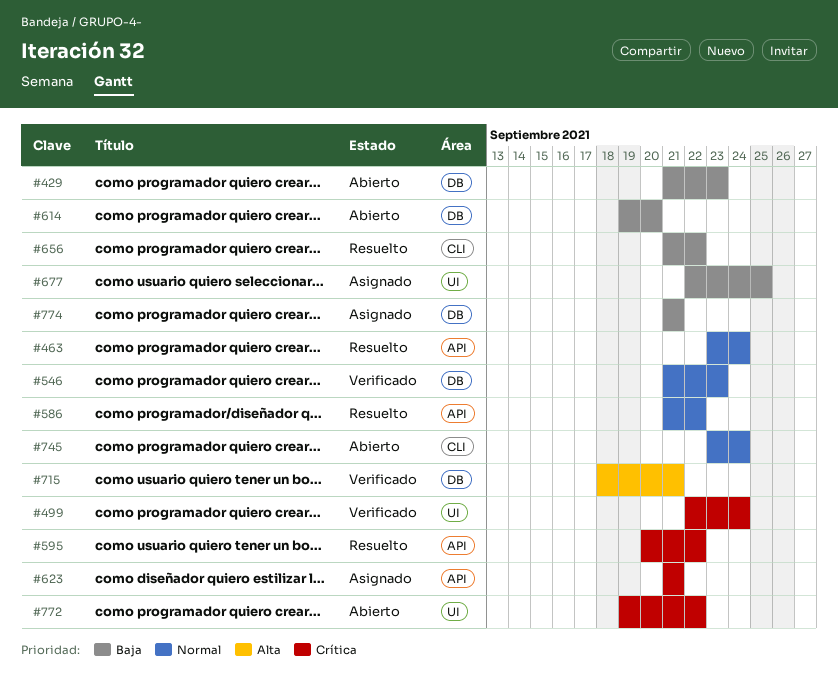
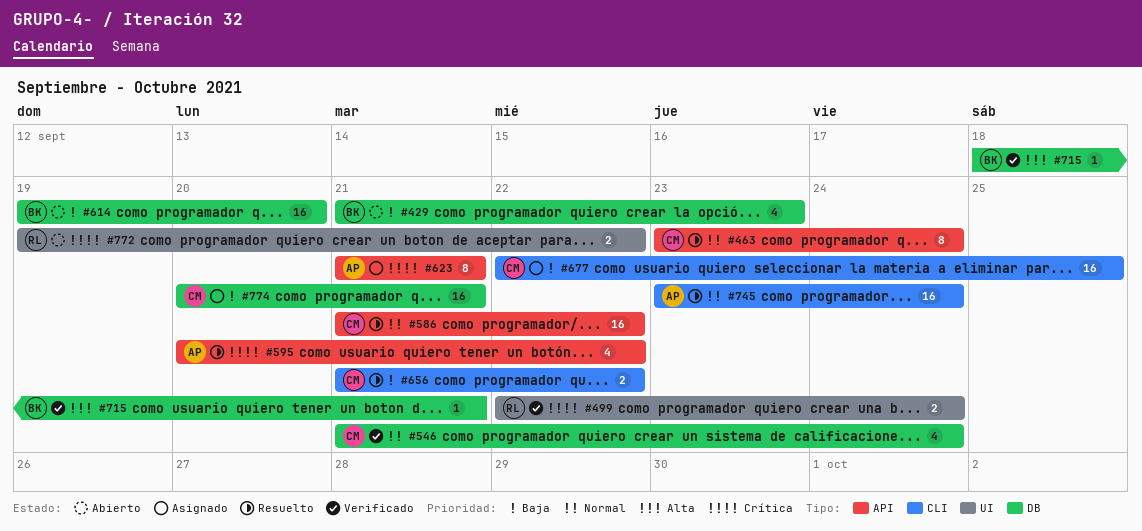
#546, due: Sep 23 -> Sep 24
#677, label: UI -> CLI
#745, status: Abierto -> Resuelto
#774, start: Sep 21 -> Sep 20

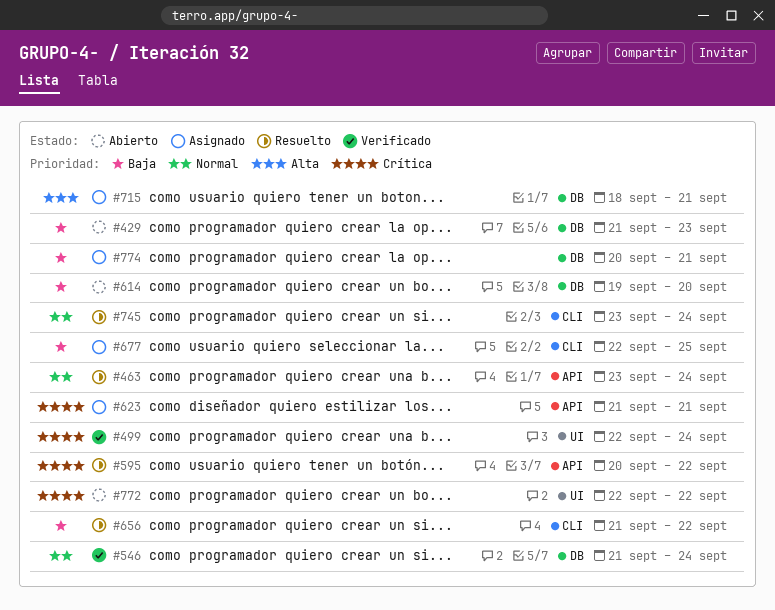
#586: present -> none
#715, status: Verificado -> Asignado
#772, start: Sep 19 -> Sep 22

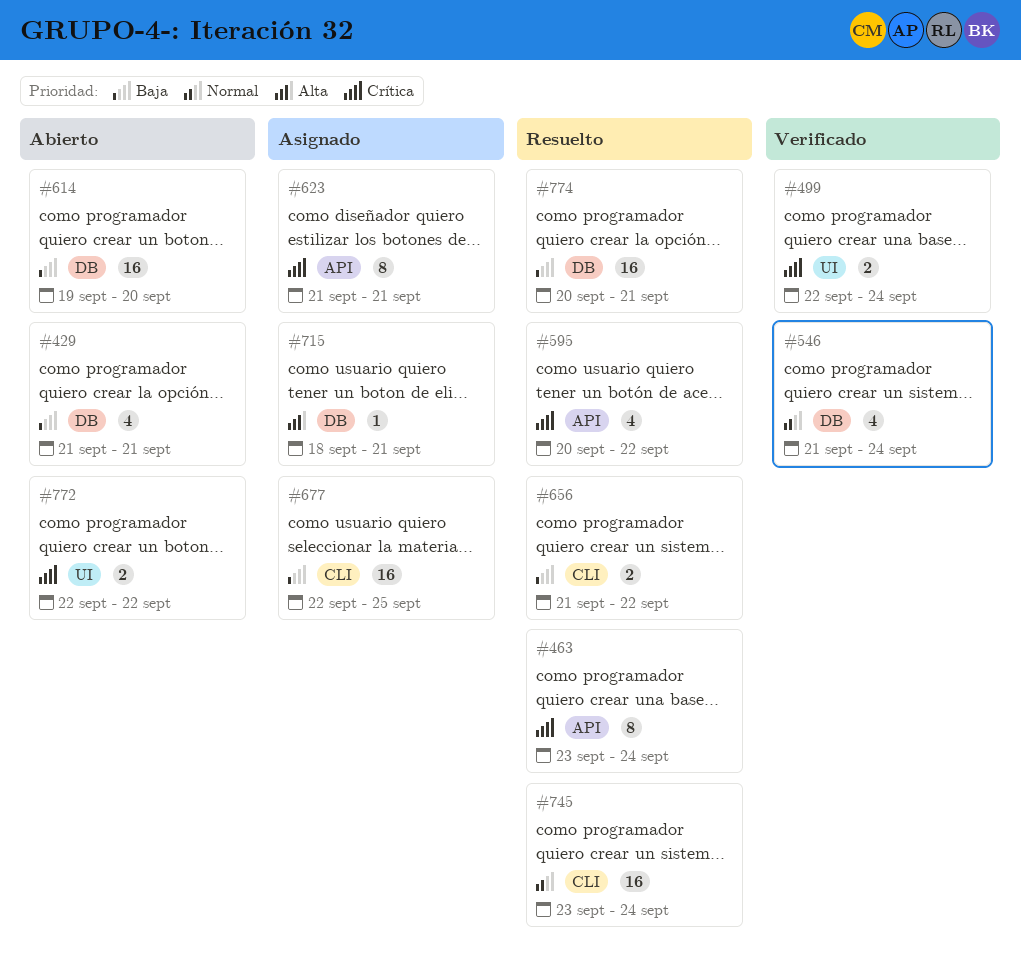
#429, due: Sep 23 -> Sep 21
#463, priority: Normal -> Crítica
#774, status: Asignado -> Resuelto

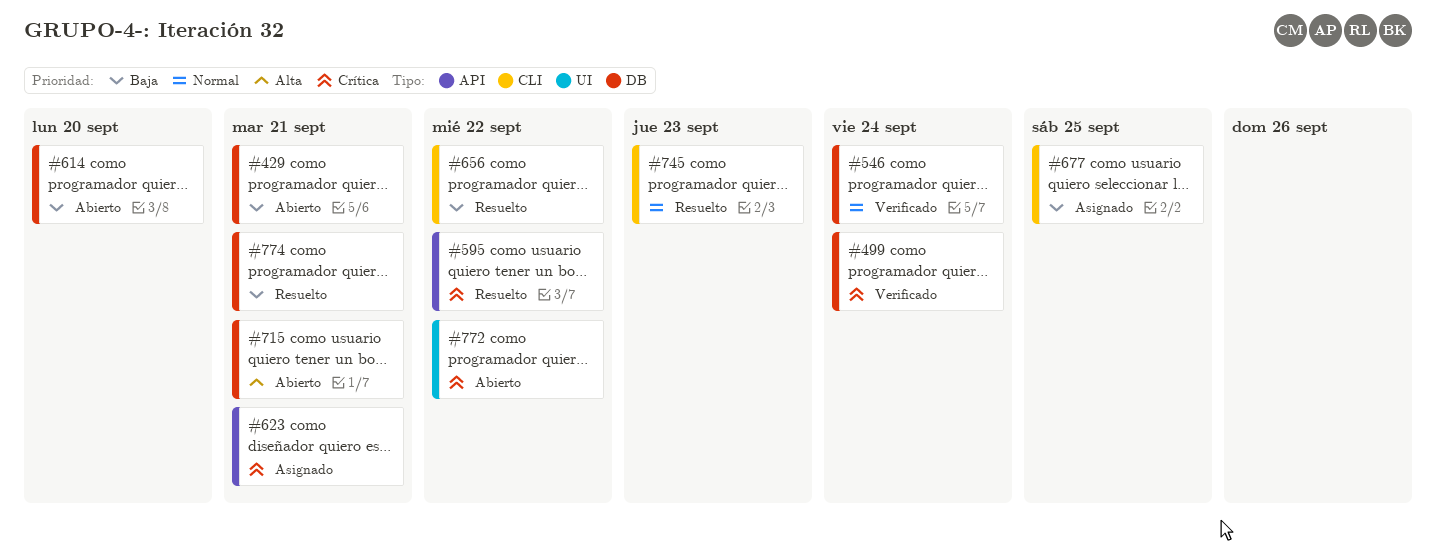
#463: present -> none
#499, label: UI -> DB
#715, status: Asignado -> Abierto
#745, due: Sep 24 -> Sep 23

